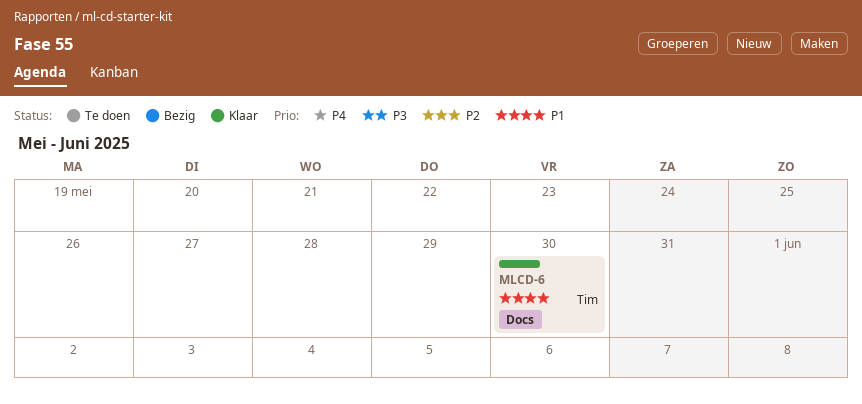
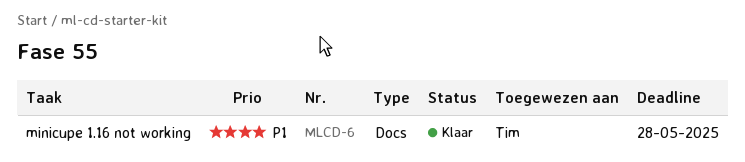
MLCD-6, due: May 30 -> May 28

